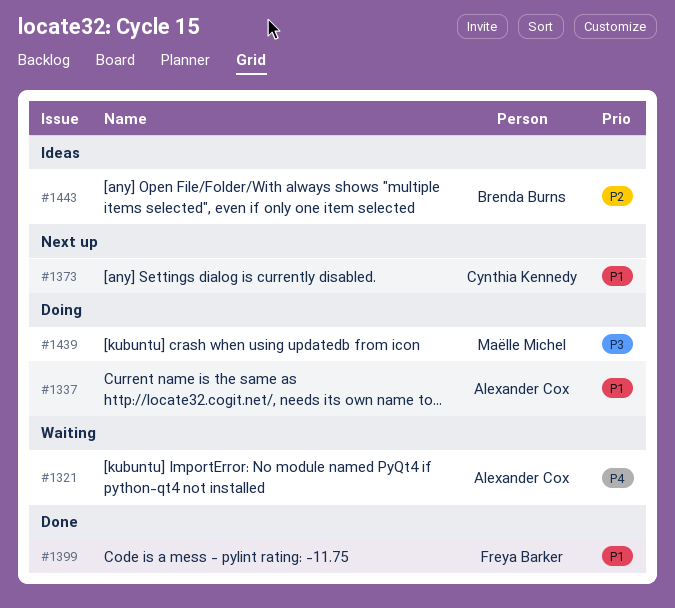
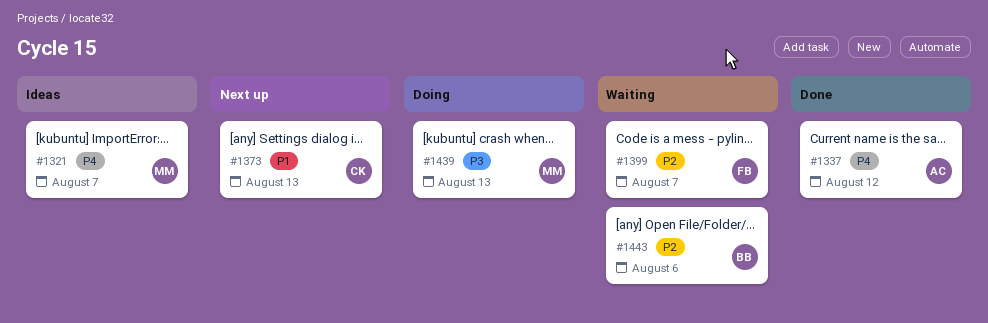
#1321, status: Waiting -> Ideas
#1321, owner: Alexander Cox -> Maëlle Michel
#1337, status: Doing -> Done
#1337, priority: P1 -> P4
#1399, status: Done -> Waiting
#1399, priority: P1 -> P2
#1443, status: Ideas -> Waiting

